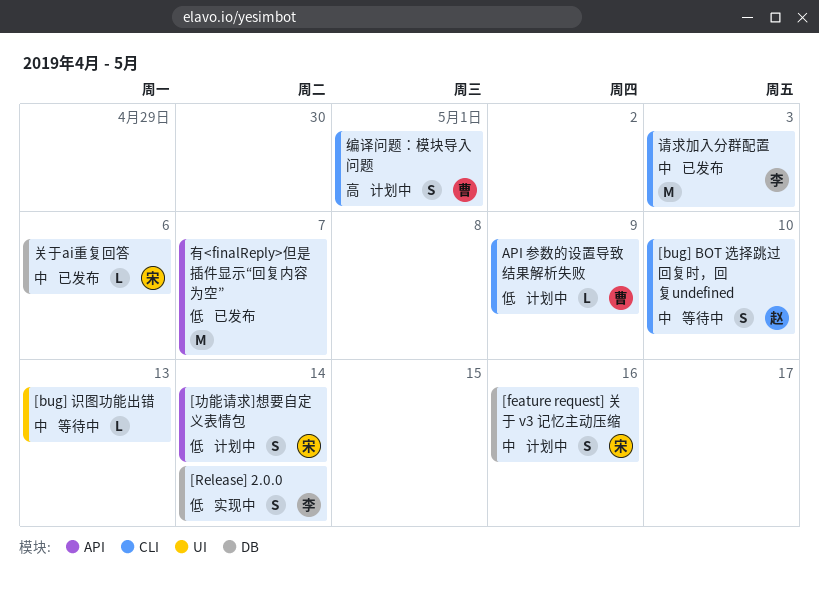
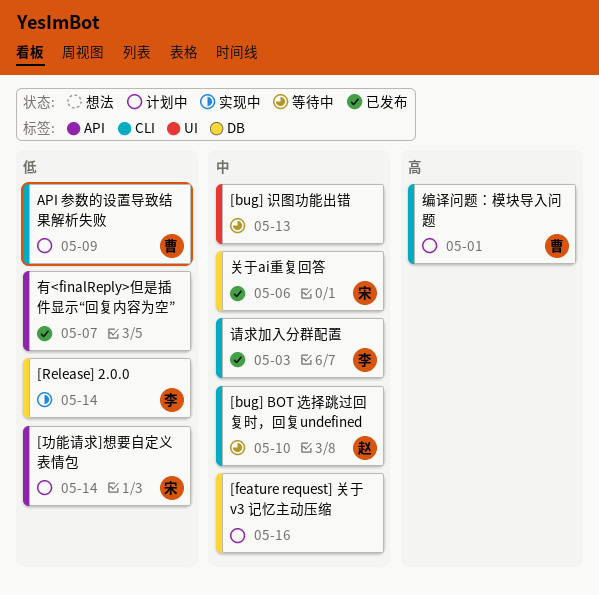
[feature request] 关于 v3 记忆主动压缩, owner: 宋 -> none

